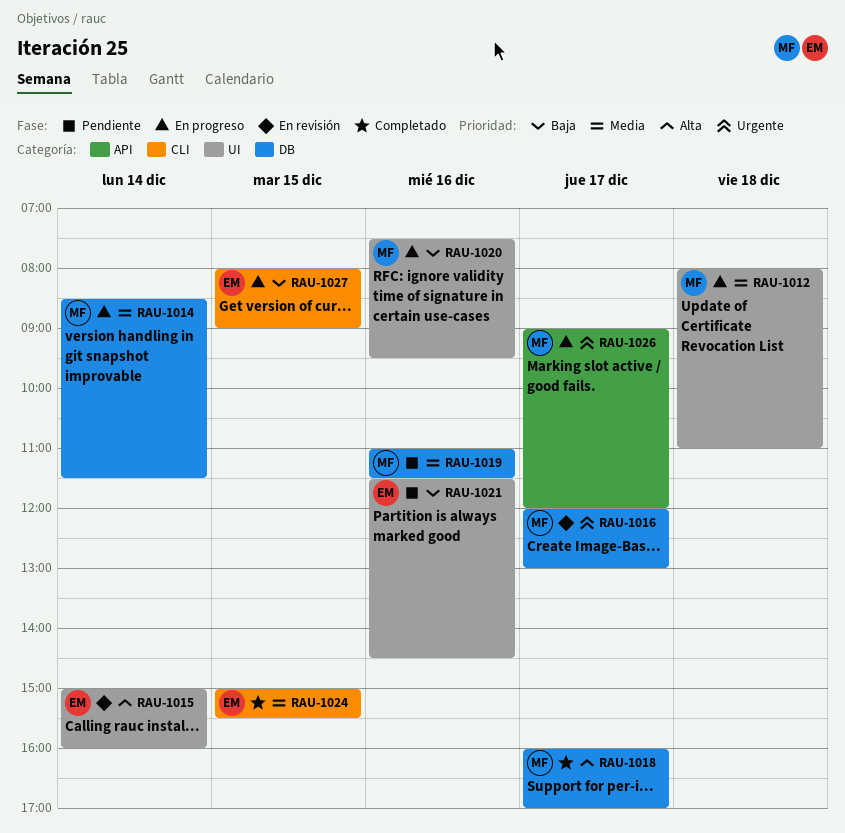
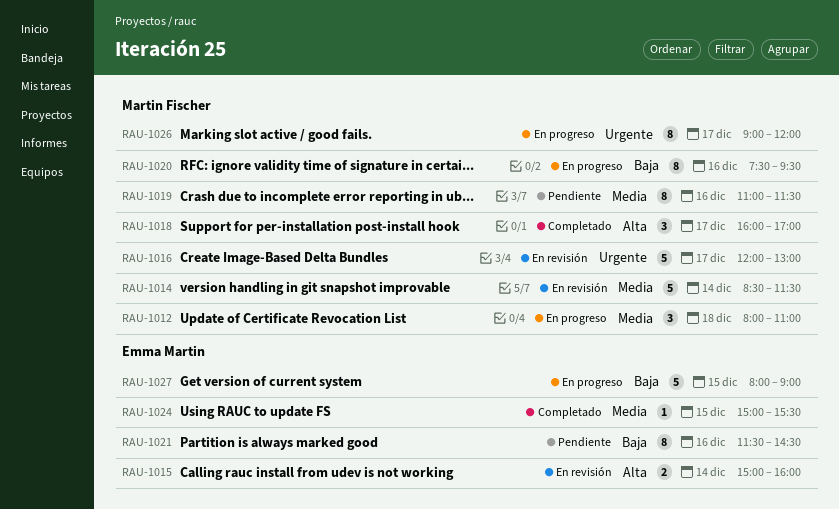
RAU-1014, status: En progreso -> En revisión

